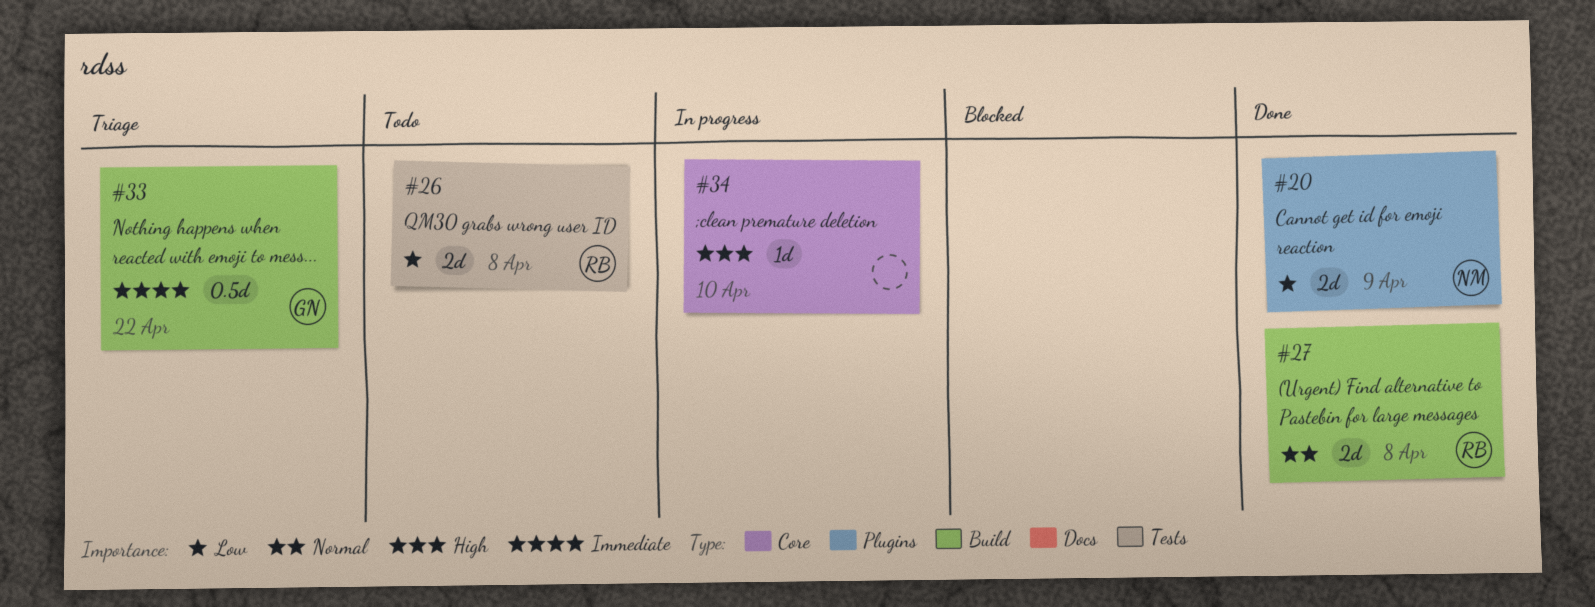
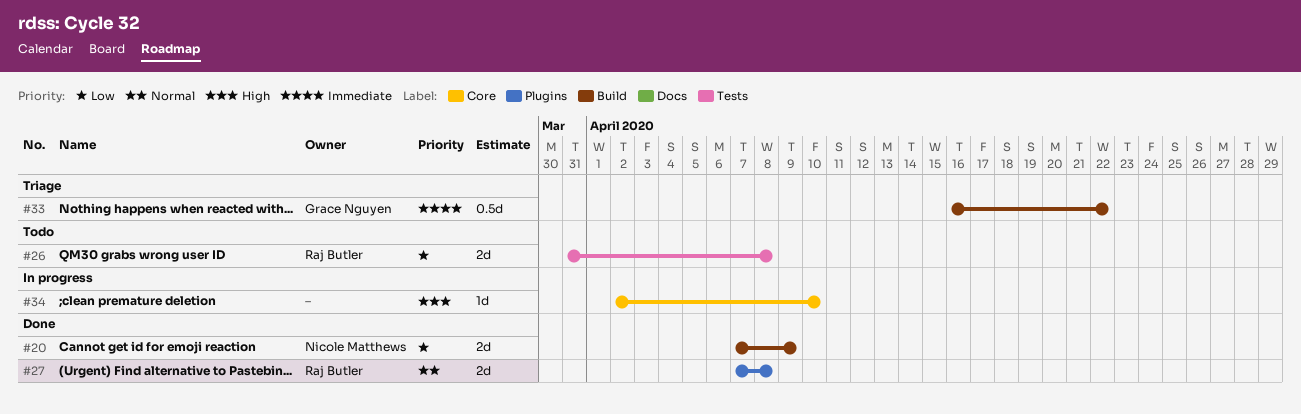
#20, label: Plugins -> Build
#27, label: Build -> Plugins

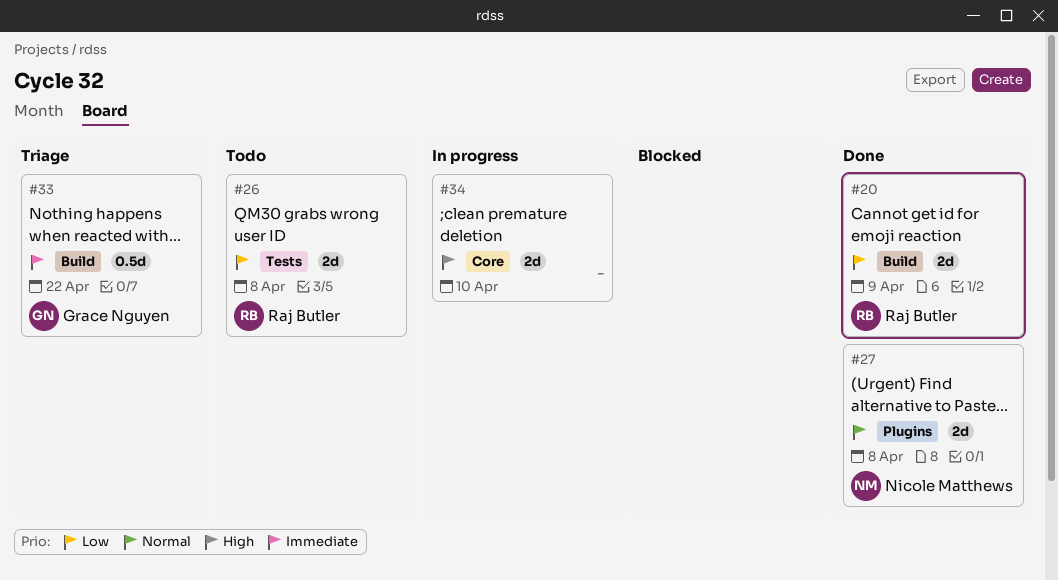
#20, owner: Nicole Matthews -> Raj Butler
#27, owner: Raj Butler -> Nicole Matthews
#34, estimate: 1d -> 2d

